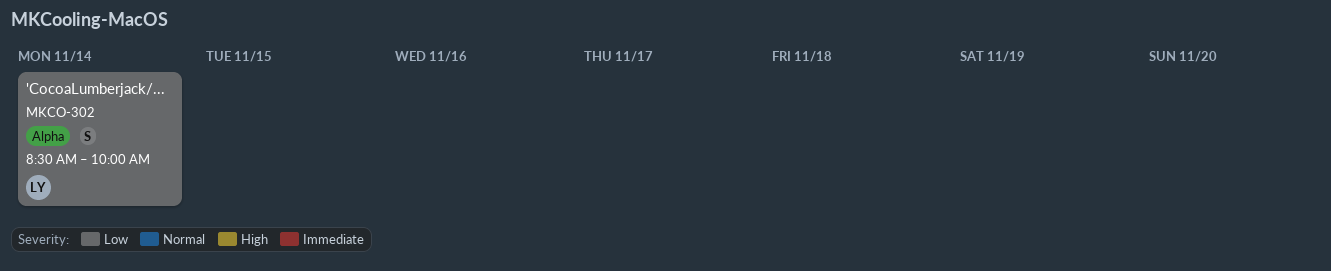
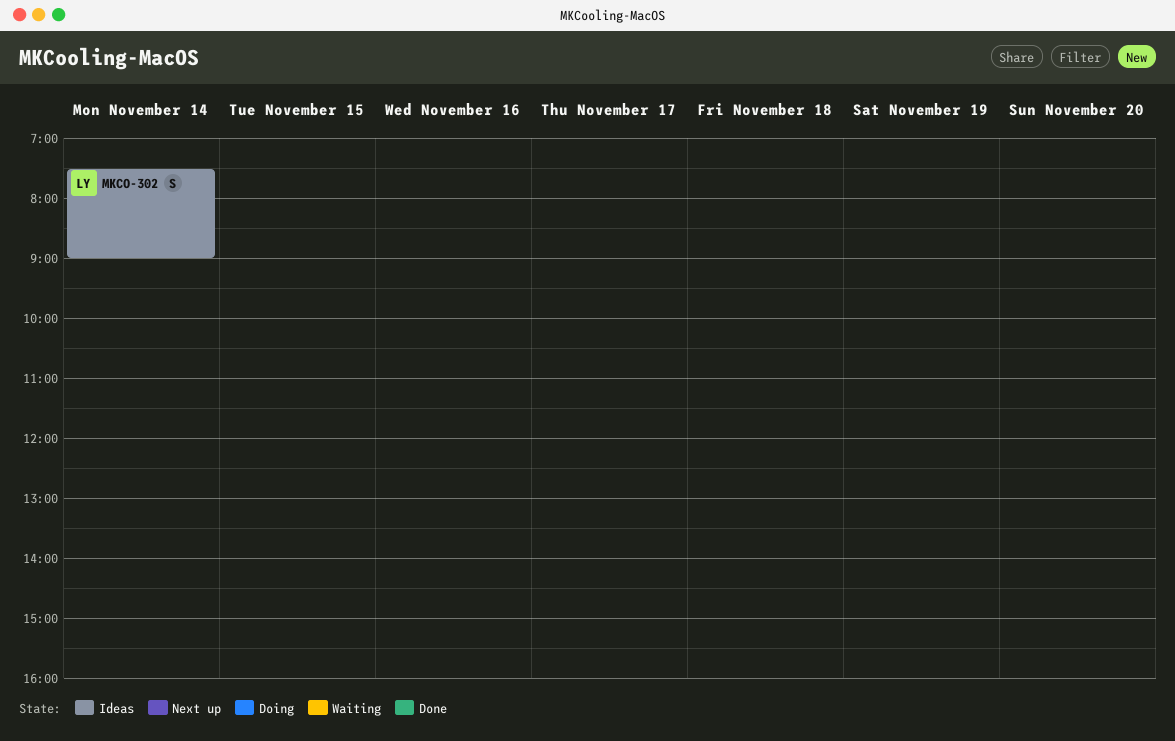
MKCO-302, begins: 08:30 -> 07:30
MKCO-302, ends: 10:00 -> 09:00

